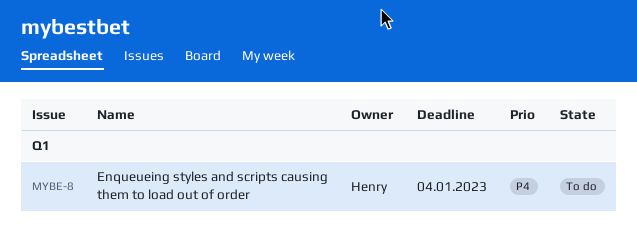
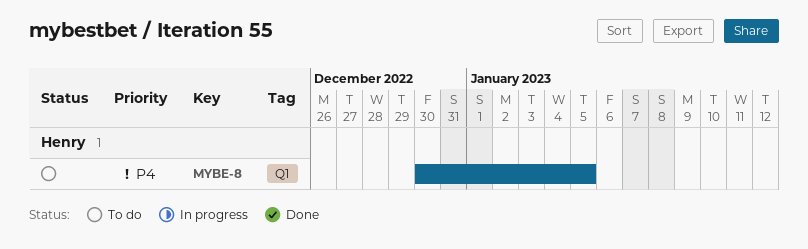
MYBE-8, due: Jan 4 -> Jan 5

